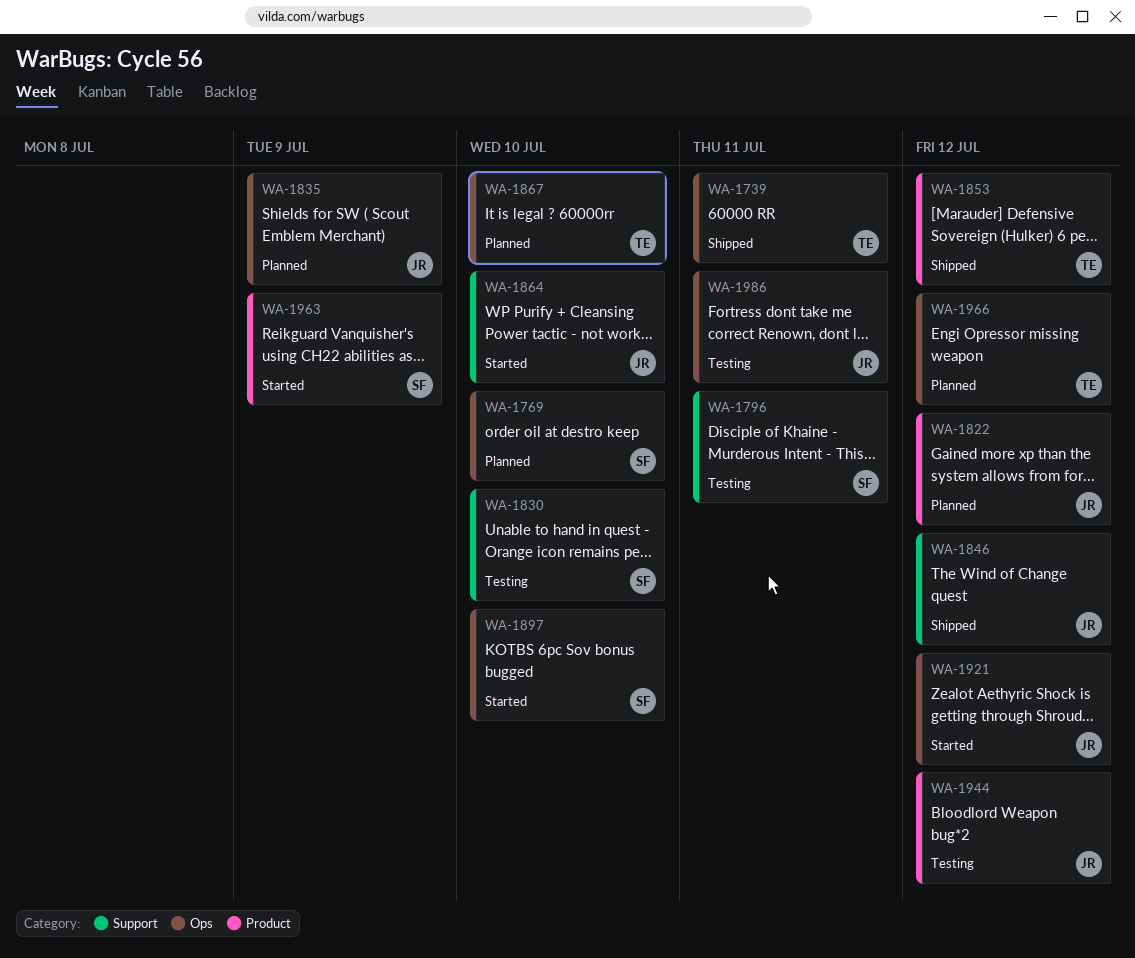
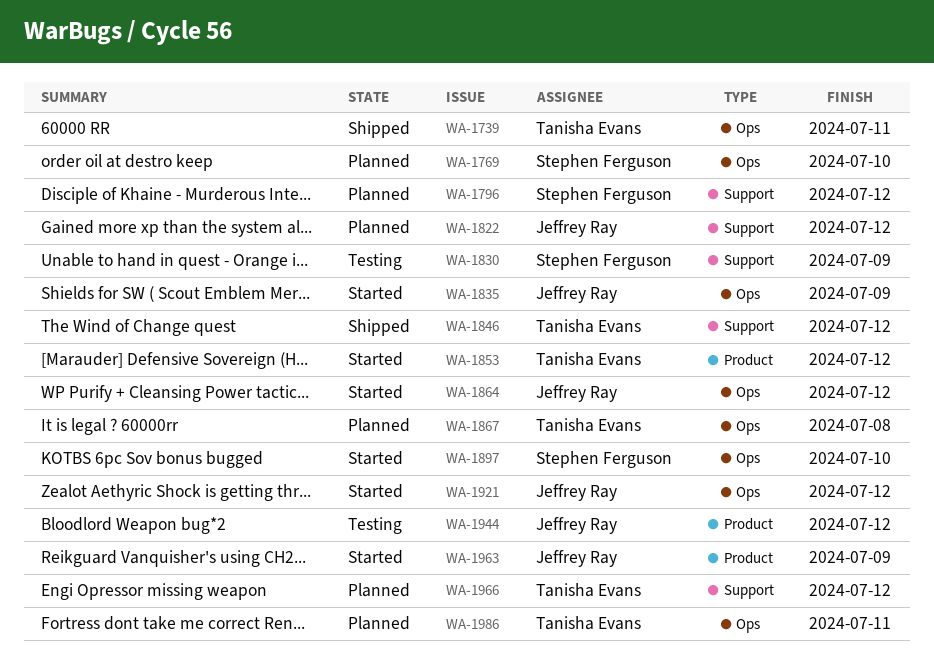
WA-1796, status: Testing -> Planned
WA-1796, due: Jul 11 -> Jul 12
WA-1822, label: Product -> Support
WA-1830, due: Jul 10 -> Jul 9
WA-1835, status: Planned -> Started
WA-1846, owner: Jeffrey Ray -> Tanisha Evans
WA-1853, status: Shipped -> Started
WA-1864, label: Support -> Ops
WA-1864, due: Jul 10 -> Jul 12
WA-1867, due: Jul 10 -> Jul 8
WA-1963, owner: Stephen Ferguson -> Jeffrey Ray
WA-1966, label: Ops -> Support
WA-1986, status: Testing -> Planned
WA-1986, owner: Jeffrey Ray -> Tanisha Evans

